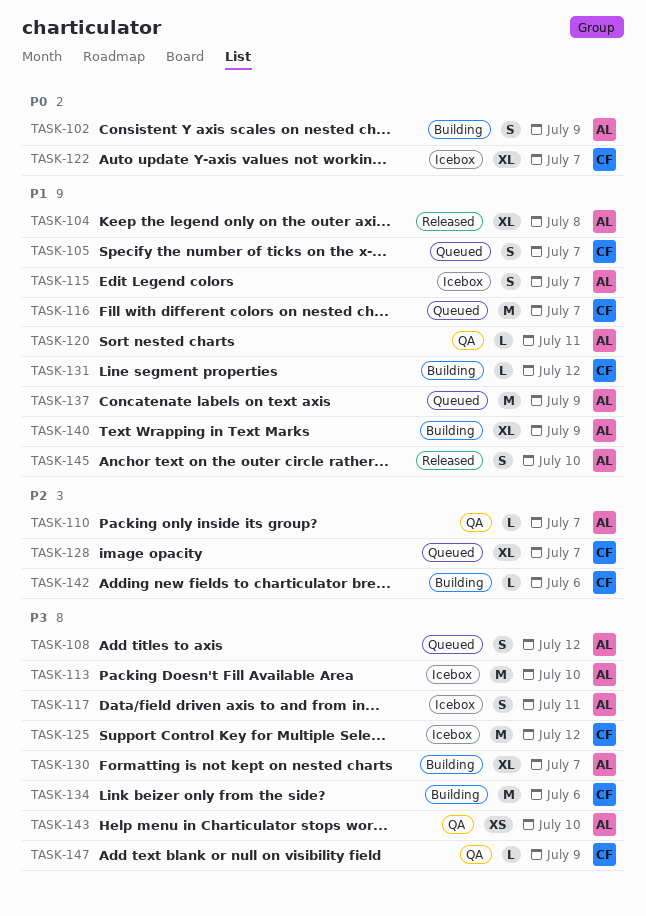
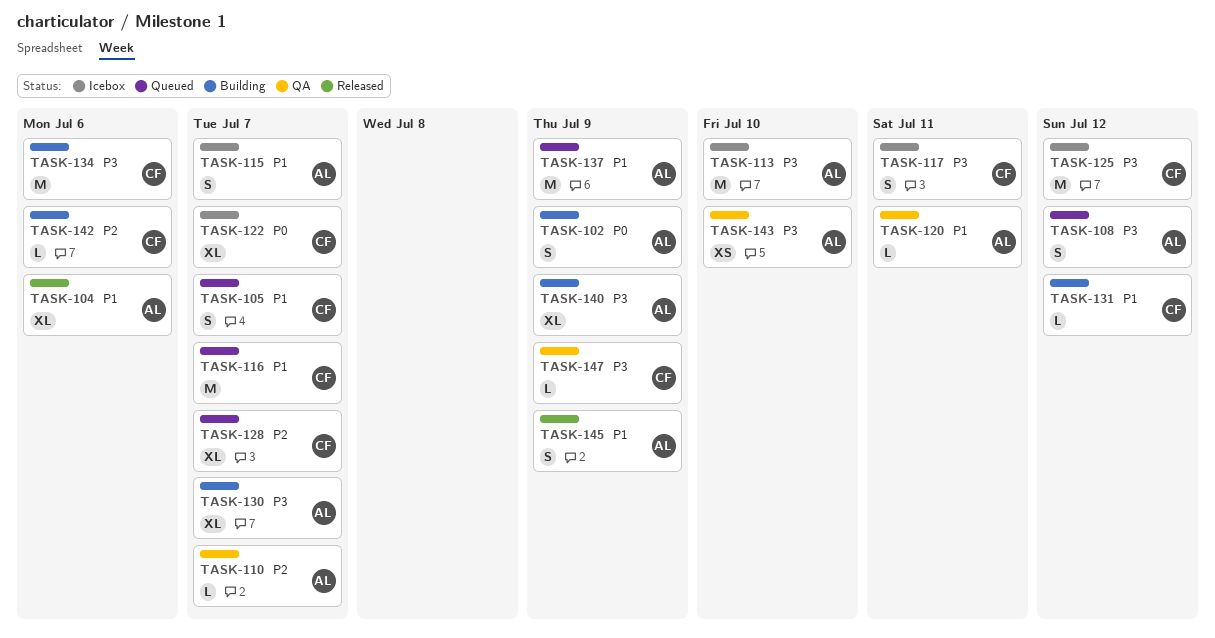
TASK-104, due: Jul 8 -> Jul 6
TASK-117, owner: AL -> CF
TASK-140, priority: P1 -> P3
TASK-145, due: Jul 10 -> Jul 9

